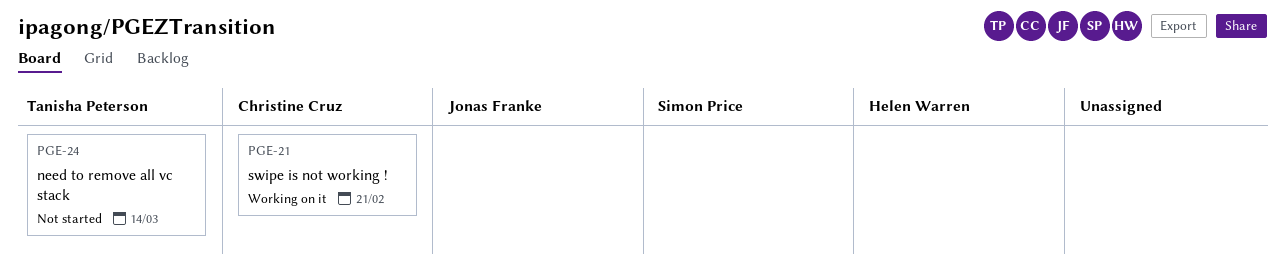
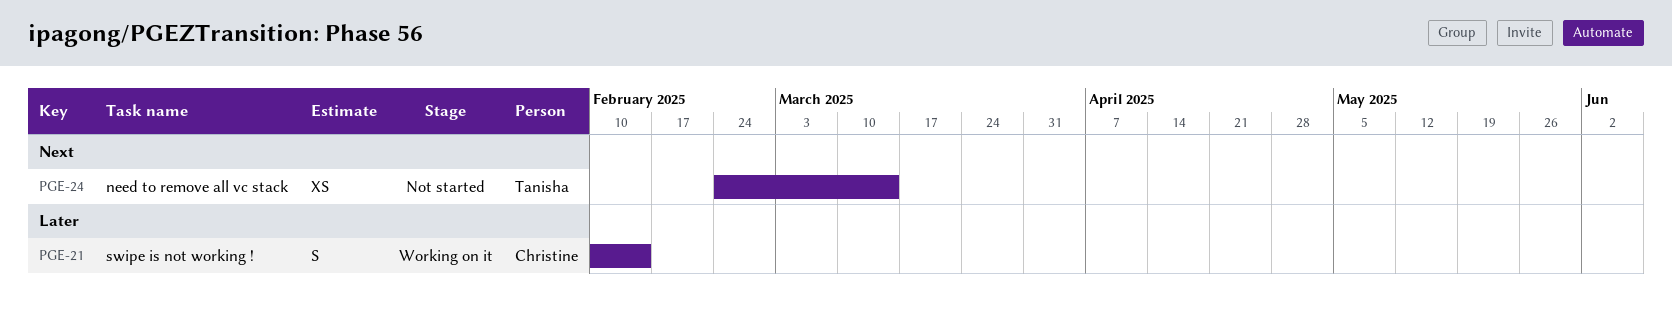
PGE-21, due: Feb 21 -> Feb 14

